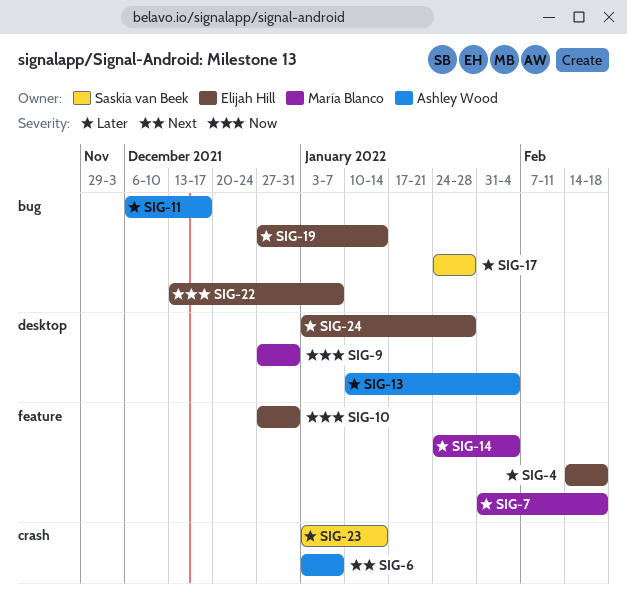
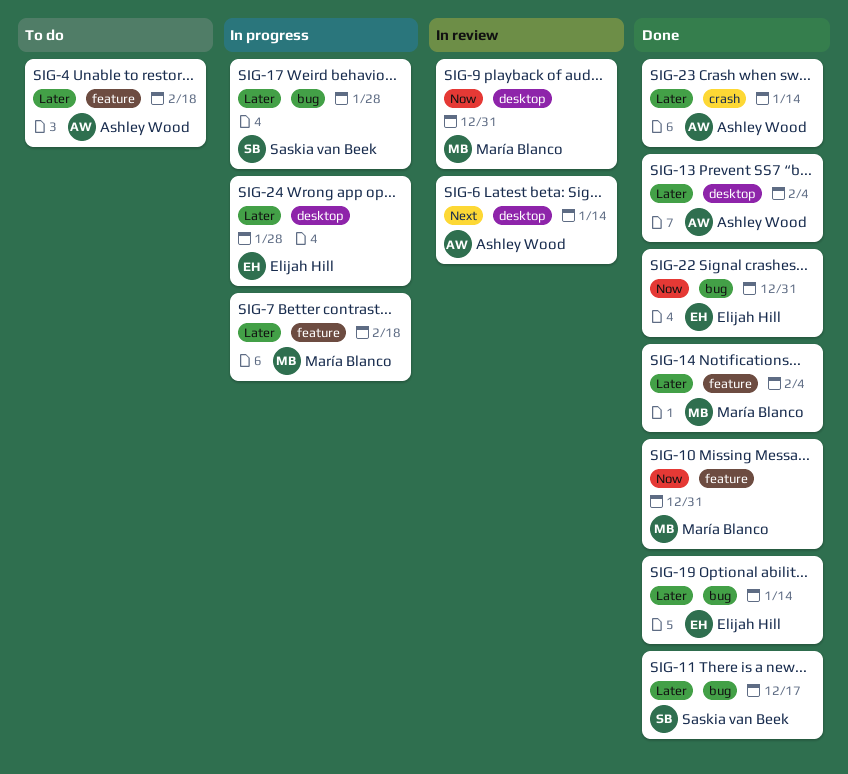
SIG-4, owner: Elijah Hill -> Ashley Wood
SIG-6, label: crash -> desktop
SIG-6, due: Jan 7 -> Jan 14
SIG-10, owner: Elijah Hill -> María Blanco
SIG-11, owner: Ashley Wood -> Saskia van Beek
SIG-22, due: Jan 7 -> Dec 31
SIG-23, owner: Saskia van Beek -> Ashley Wood

